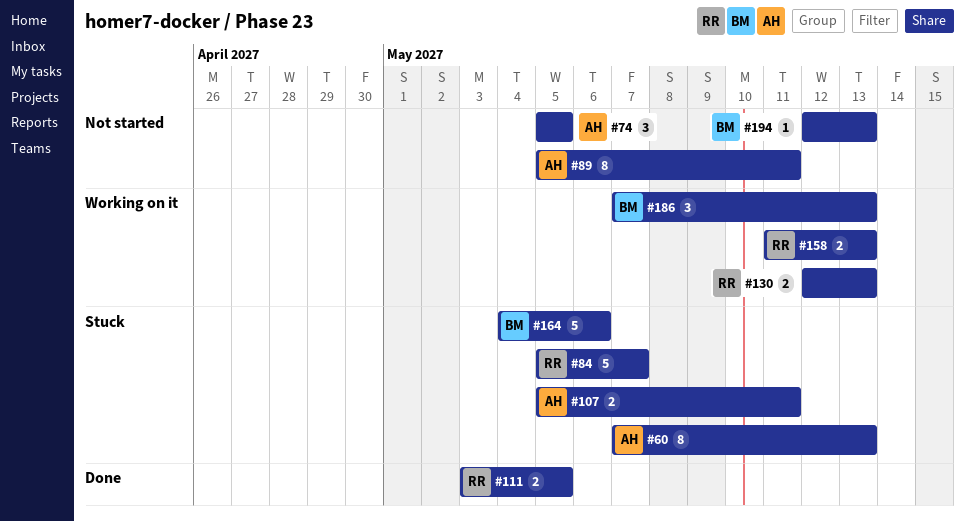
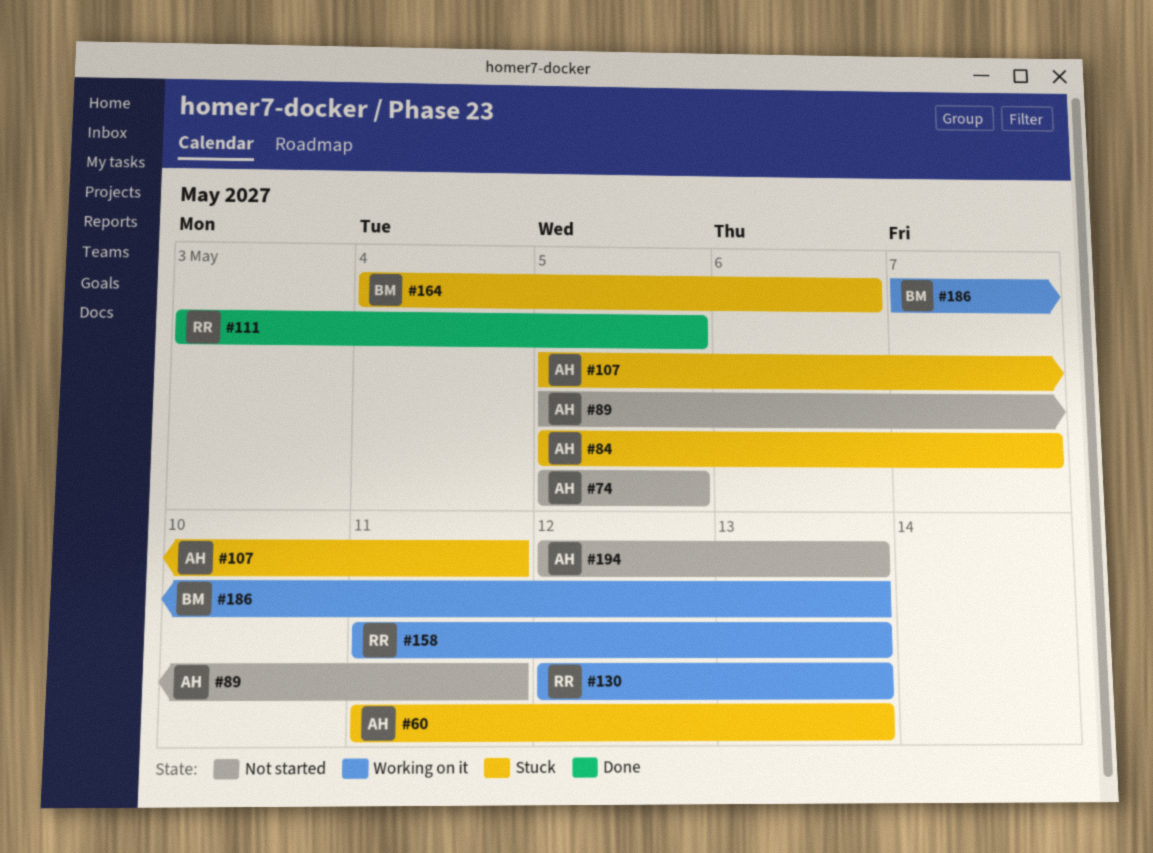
#60, start: May 7 -> May 11
#84, owner: RR -> AH
#194, owner: BM -> AH

